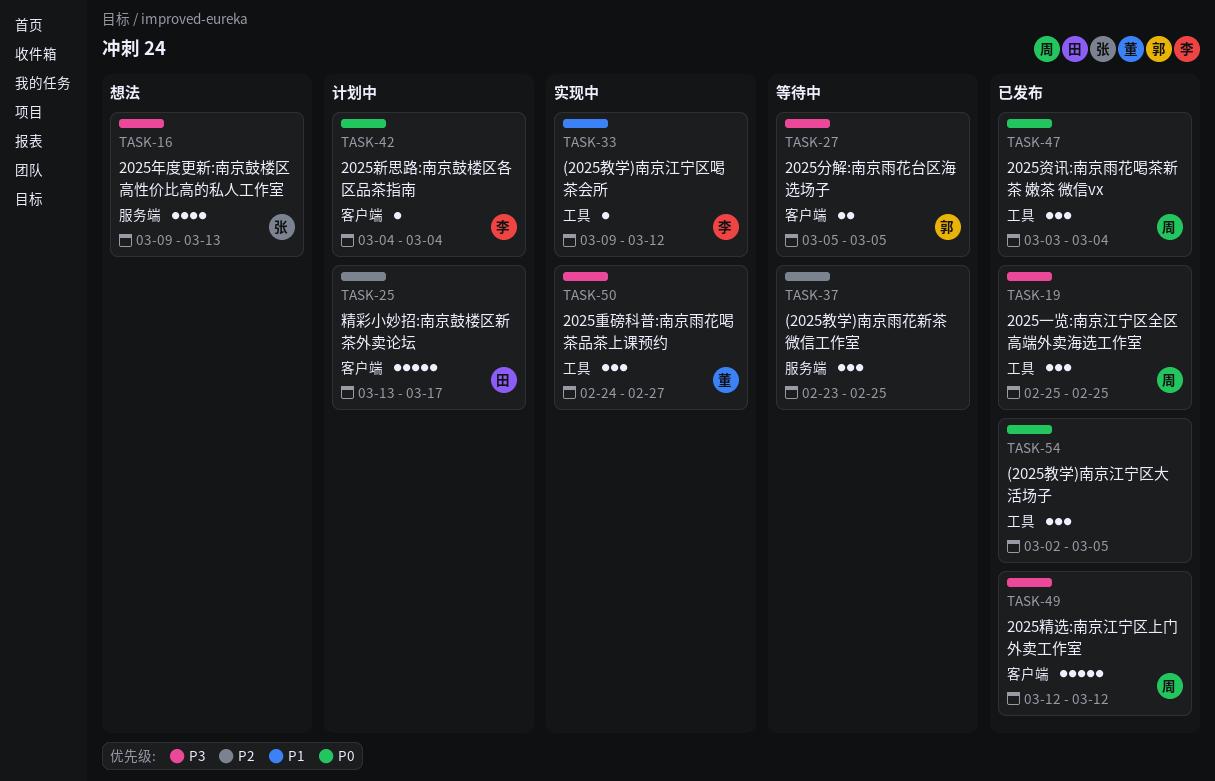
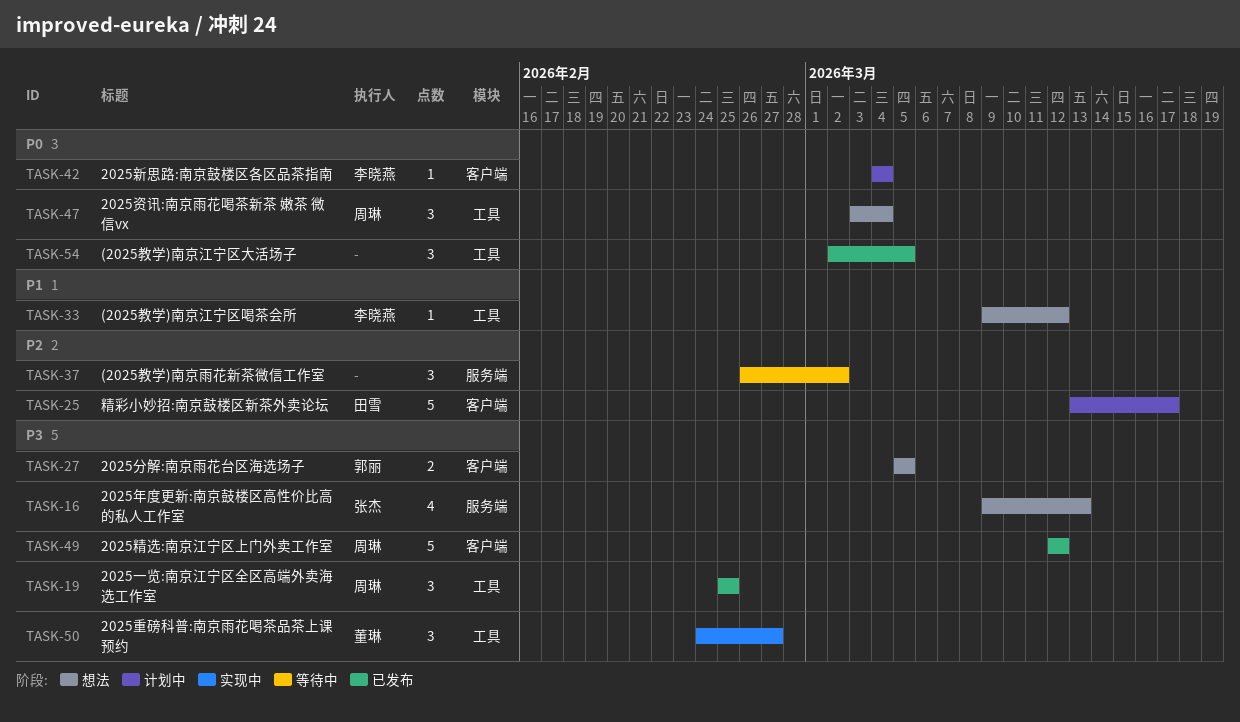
TASK-27, status: 等待中 -> 想法
TASK-33, status: 实现中 -> 想法
TASK-37, start: Feb 23 -> Feb 26
TASK-37, due: Feb 25 -> Mar 2
TASK-47, status: 已发布 -> 想法

